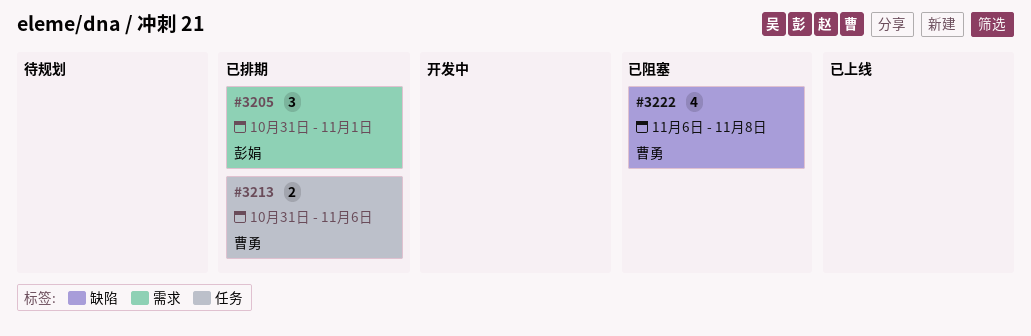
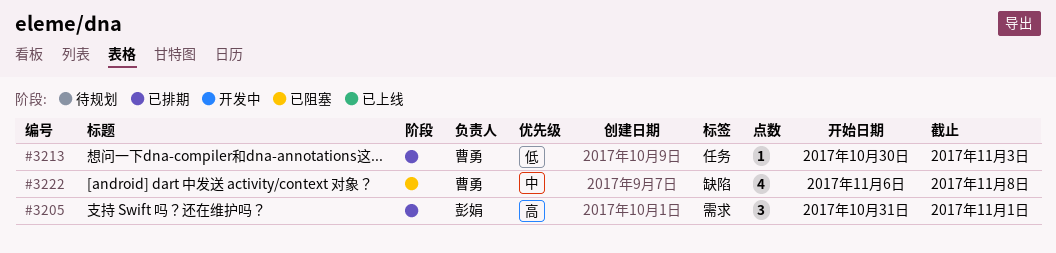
#3213, estimate: 2 -> 1
#3213, start: Oct 31 -> Oct 30
#3213, due: Nov 6 -> Nov 3

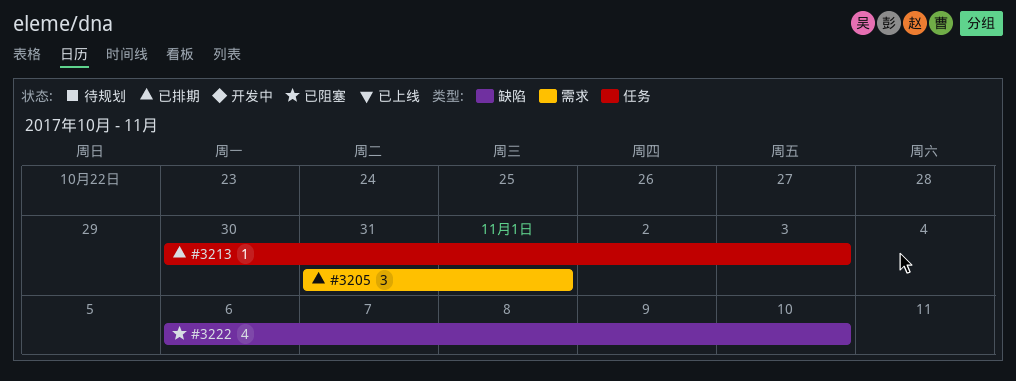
#3222, due: Nov 8 -> Nov 10

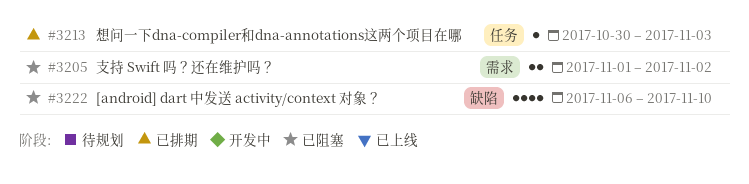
#3205, status: 已排期 -> 已阻塞
#3205, estimate: 3 -> 2
#3205, start: Oct 31 -> Nov 1
#3205, due: Nov 1 -> Nov 2

